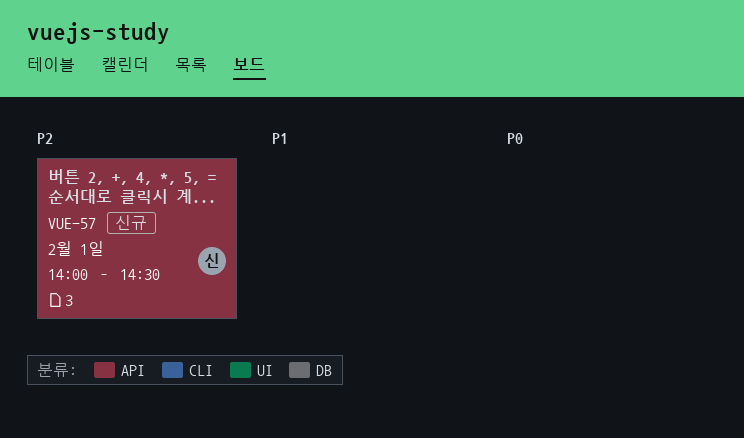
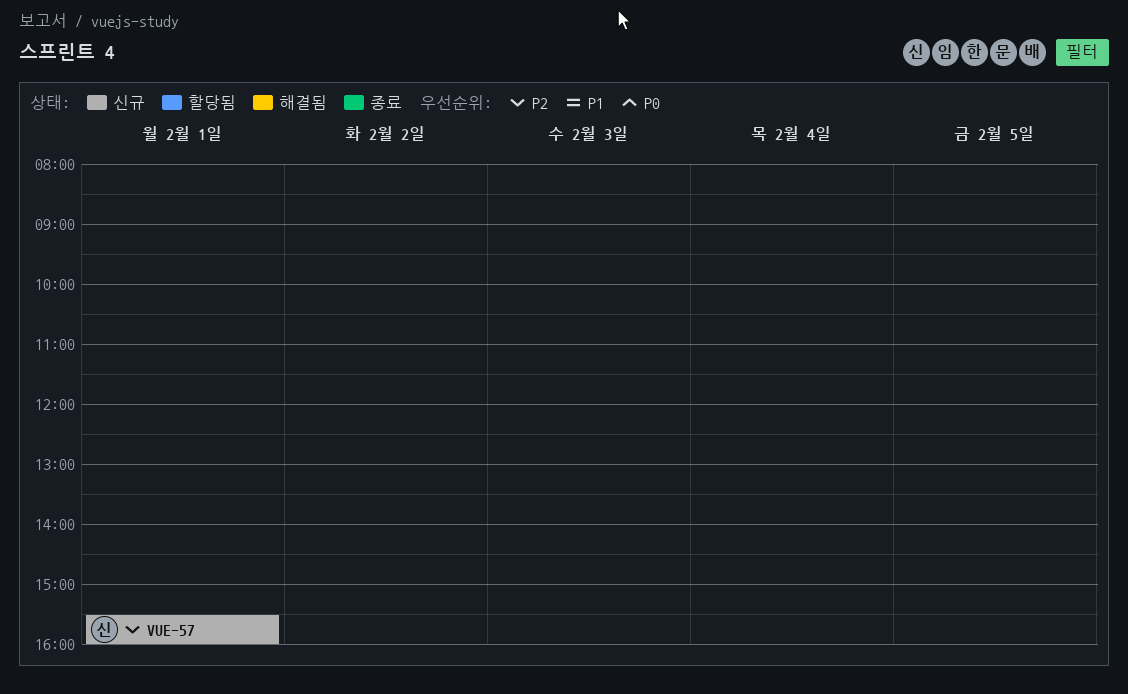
VUE-57, begins: 14:00 -> 15:30
VUE-57, ends: 14:30 -> 16:00

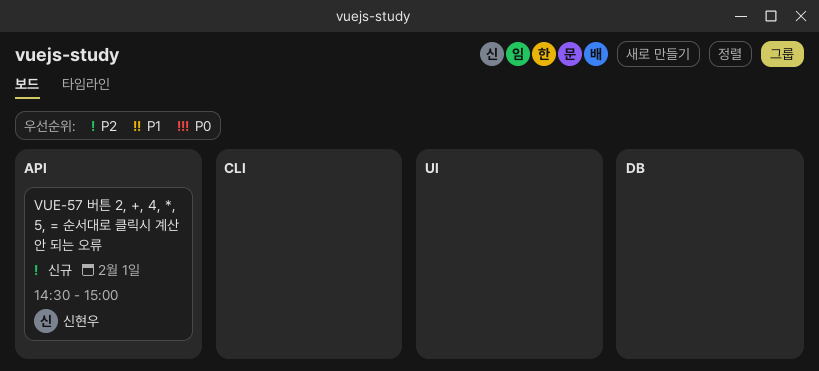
VUE-57, begins: 15:30 -> 14:30
VUE-57, ends: 16:00 -> 15:00

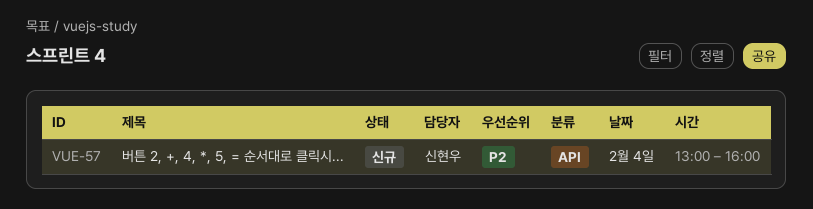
VUE-57, day: Feb 1 -> Feb 4
VUE-57, begins: 14:30 -> 13:00
VUE-57, ends: 15:00 -> 16:00

